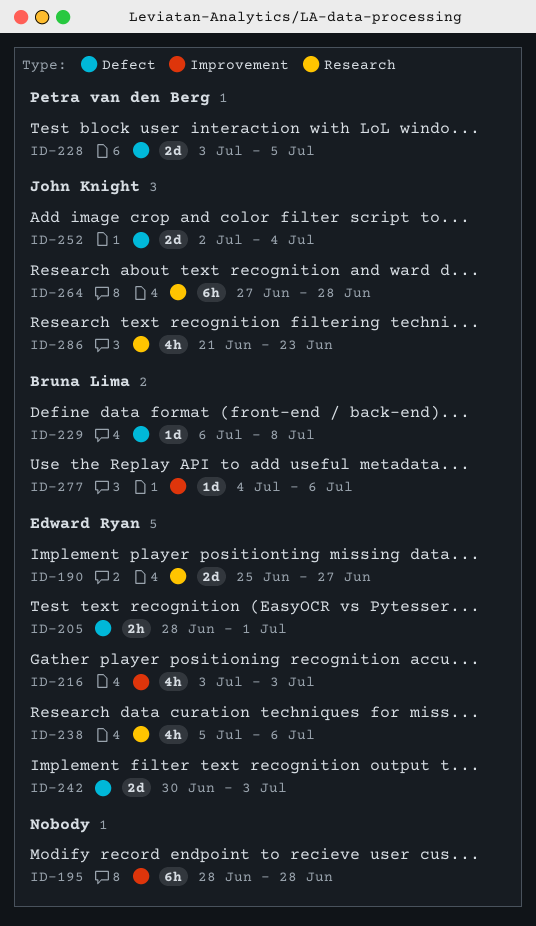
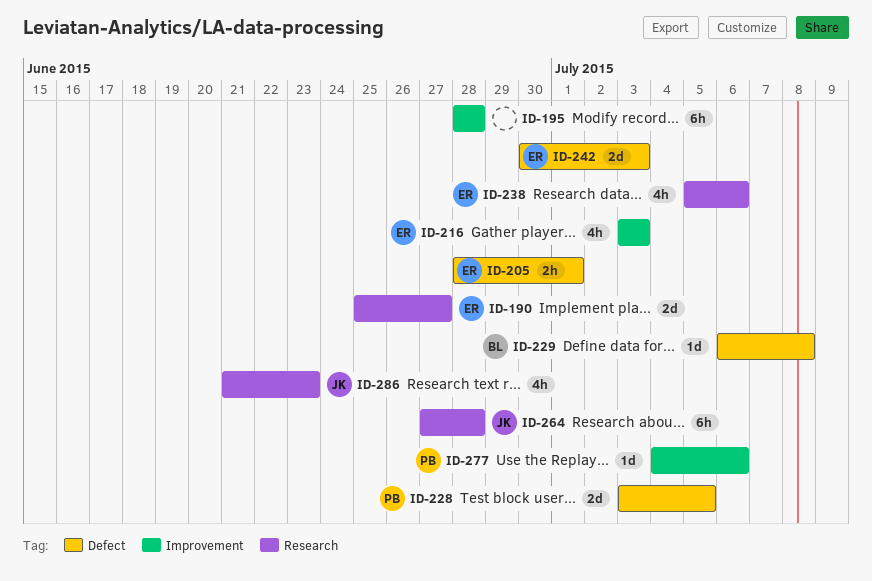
ID-252: present -> none
ID-277, owner: Bruna Lima -> Petra van den Berg

